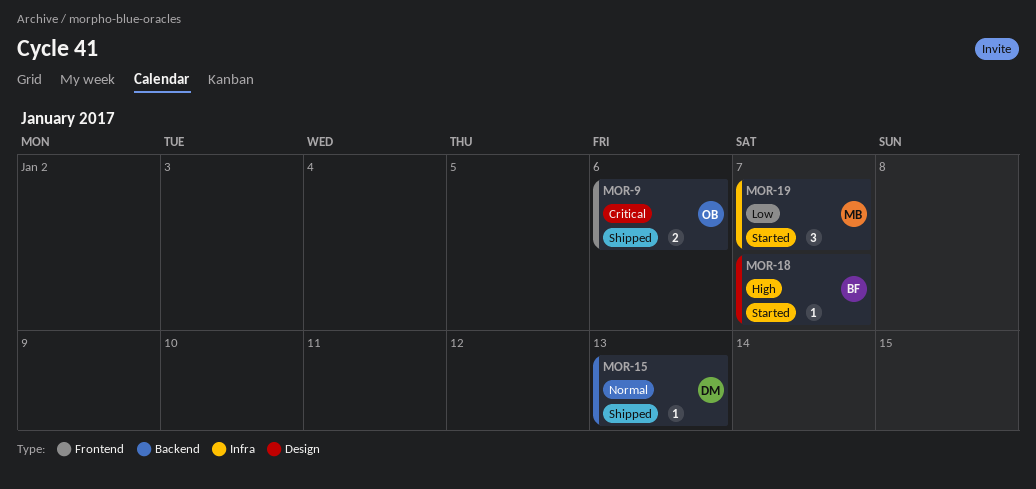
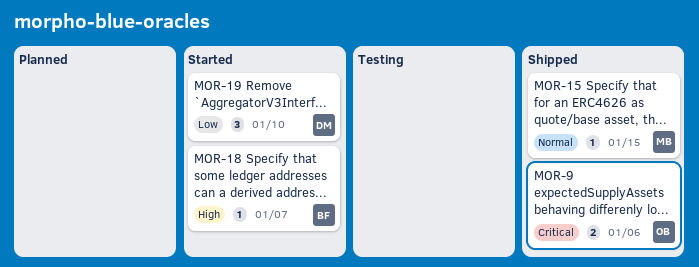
MOR-15, owner: DM -> MB
MOR-15, due: Jan 13 -> Jan 15
MOR-19, owner: MB -> DM
MOR-19, due: Jan 7 -> Jan 10

